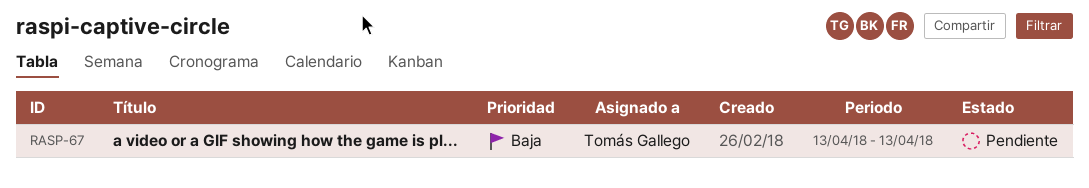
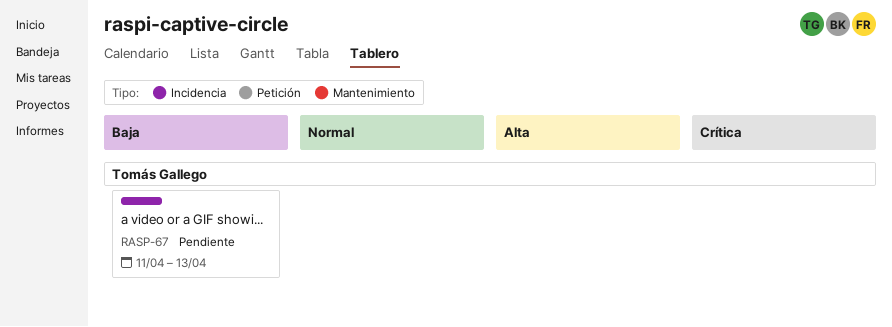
RASP-67, start: Apr 13 -> Apr 11

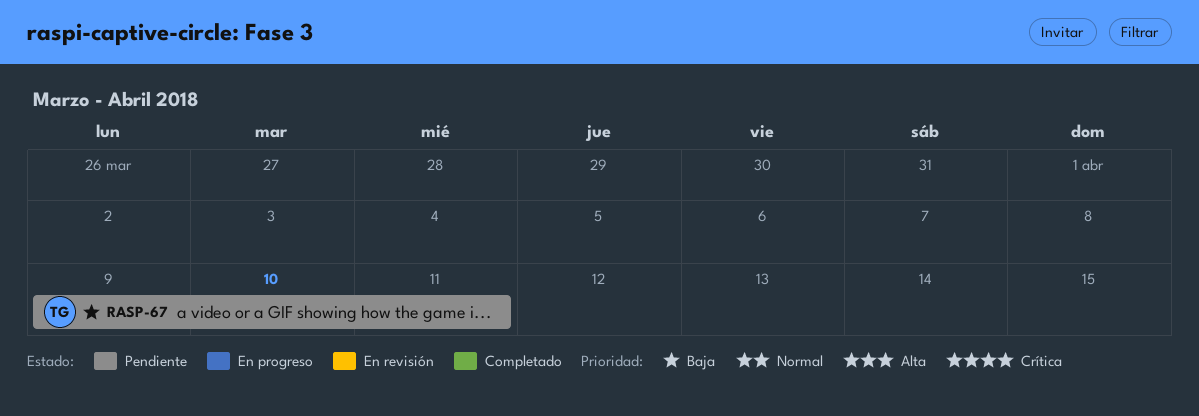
RASP-67, start: Apr 11 -> Apr 9
RASP-67, due: Apr 13 -> Apr 11

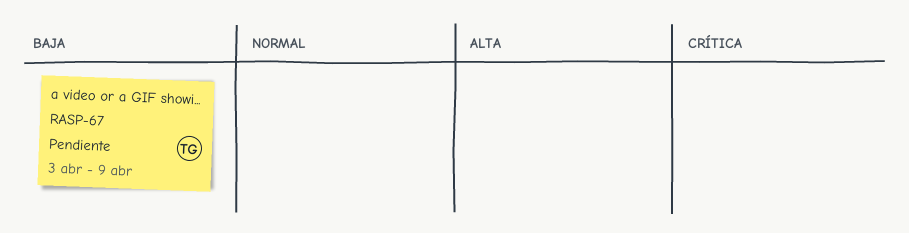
RASP-67, start: Apr 9 -> Apr 3
RASP-67, due: Apr 11 -> Apr 9

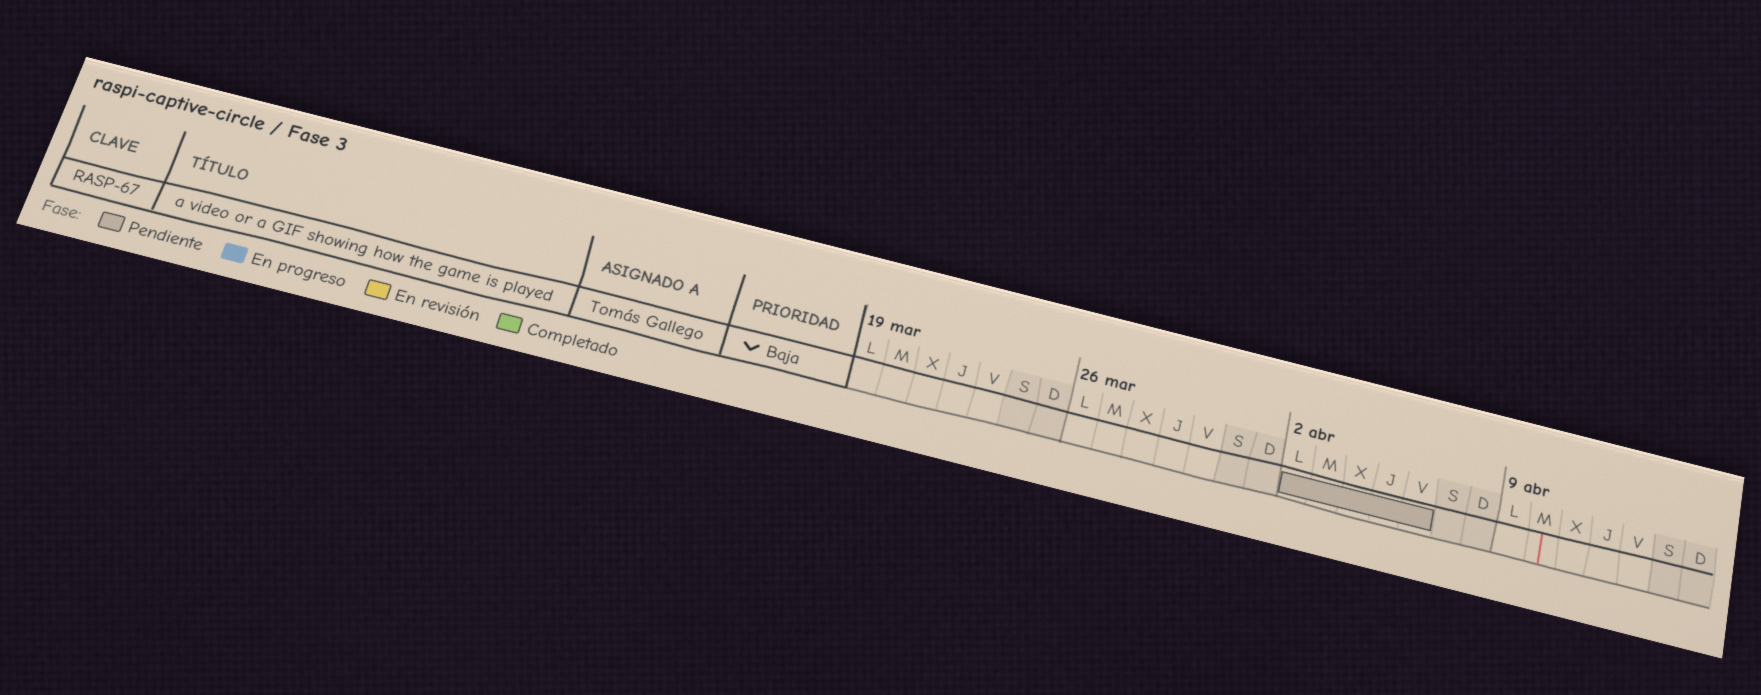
RASP-67, start: Apr 3 -> Apr 2
RASP-67, due: Apr 9 -> Apr 6

